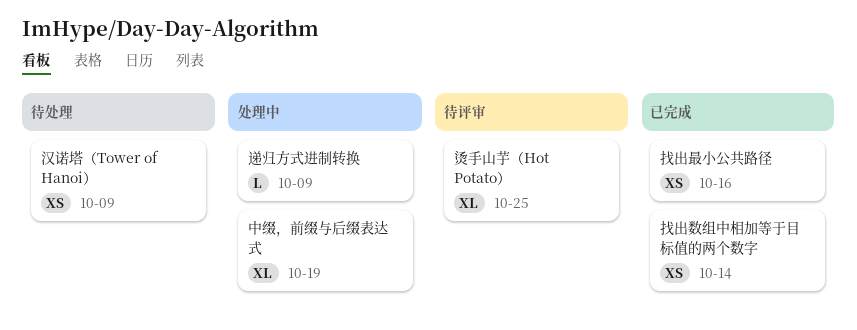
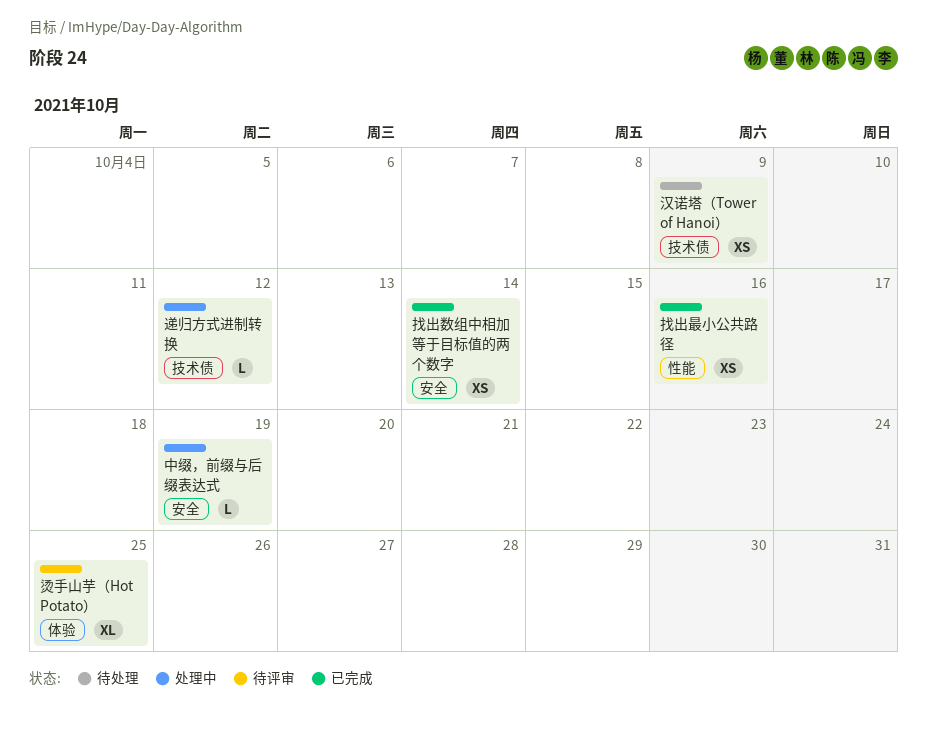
中缀，前缀与后缀表达式, estimate: XL -> L
递归方式进制转换, due: Oct 9 -> Oct 12

